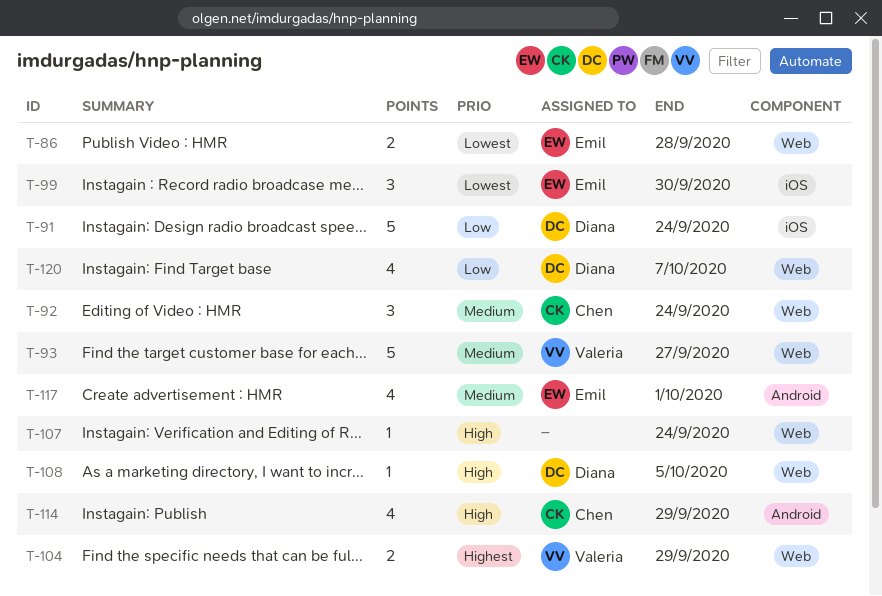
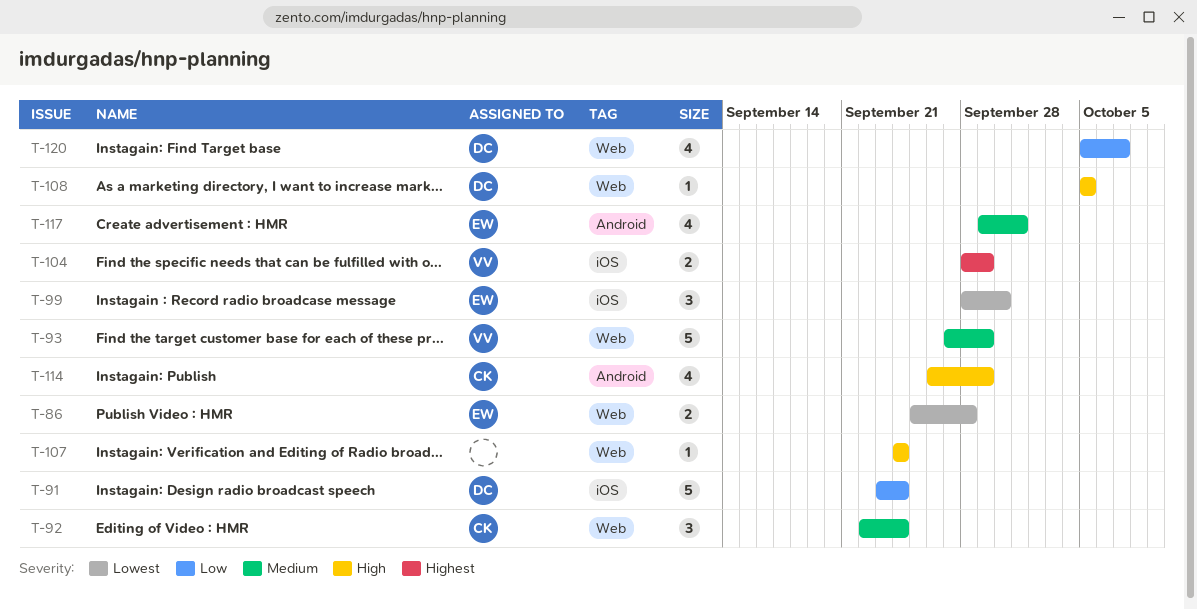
T-93, due: Sep 27 -> Sep 29
T-104, label: Web -> iOS

